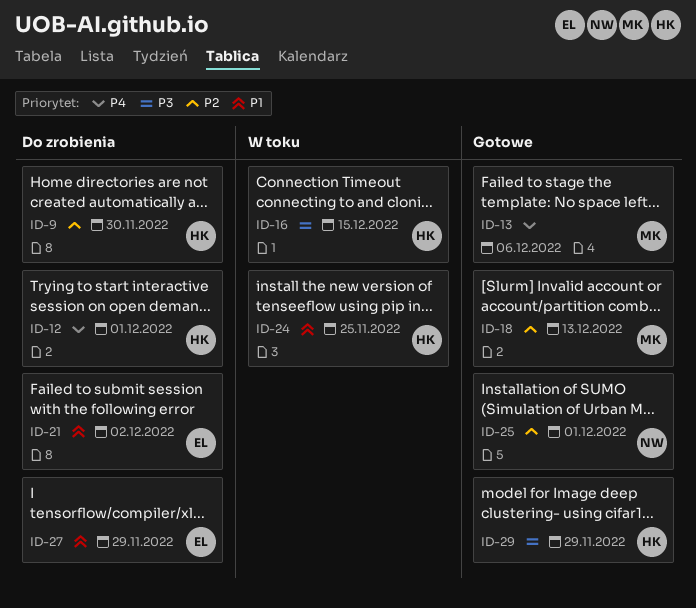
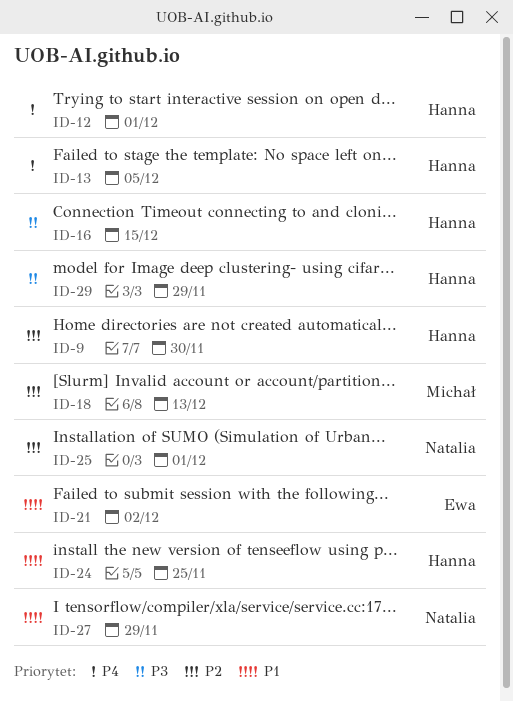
ID-13, owner: Michał -> Hanna
ID-13, due: Dec 6 -> Dec 5
ID-27, owner: Ewa -> Natalia

